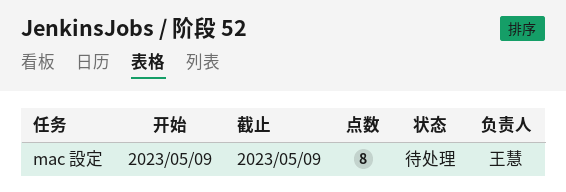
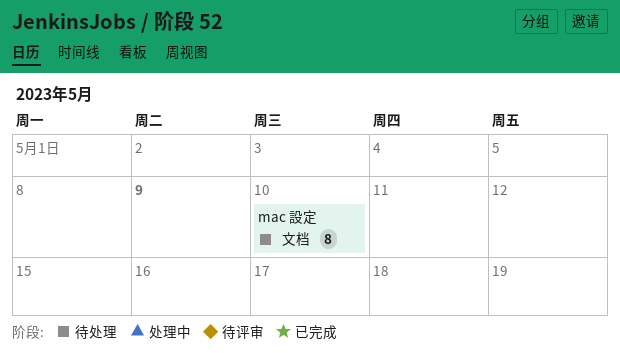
mac 設定, due: May 9 -> May 10

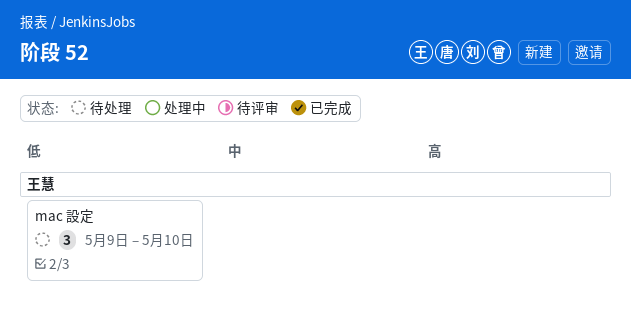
mac 設定, estimate: 8 -> 3

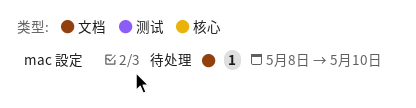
mac 設定, estimate: 3 -> 1
mac 設定, start: May 9 -> May 8

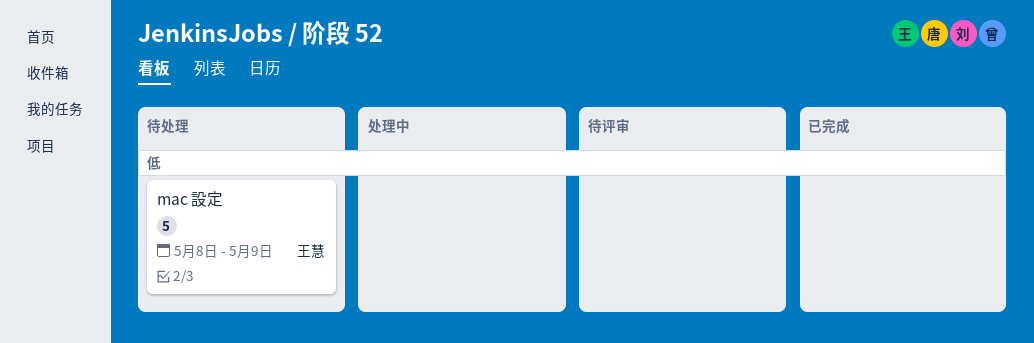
mac 設定, estimate: 1 -> 5
mac 設定, due: May 10 -> May 9

